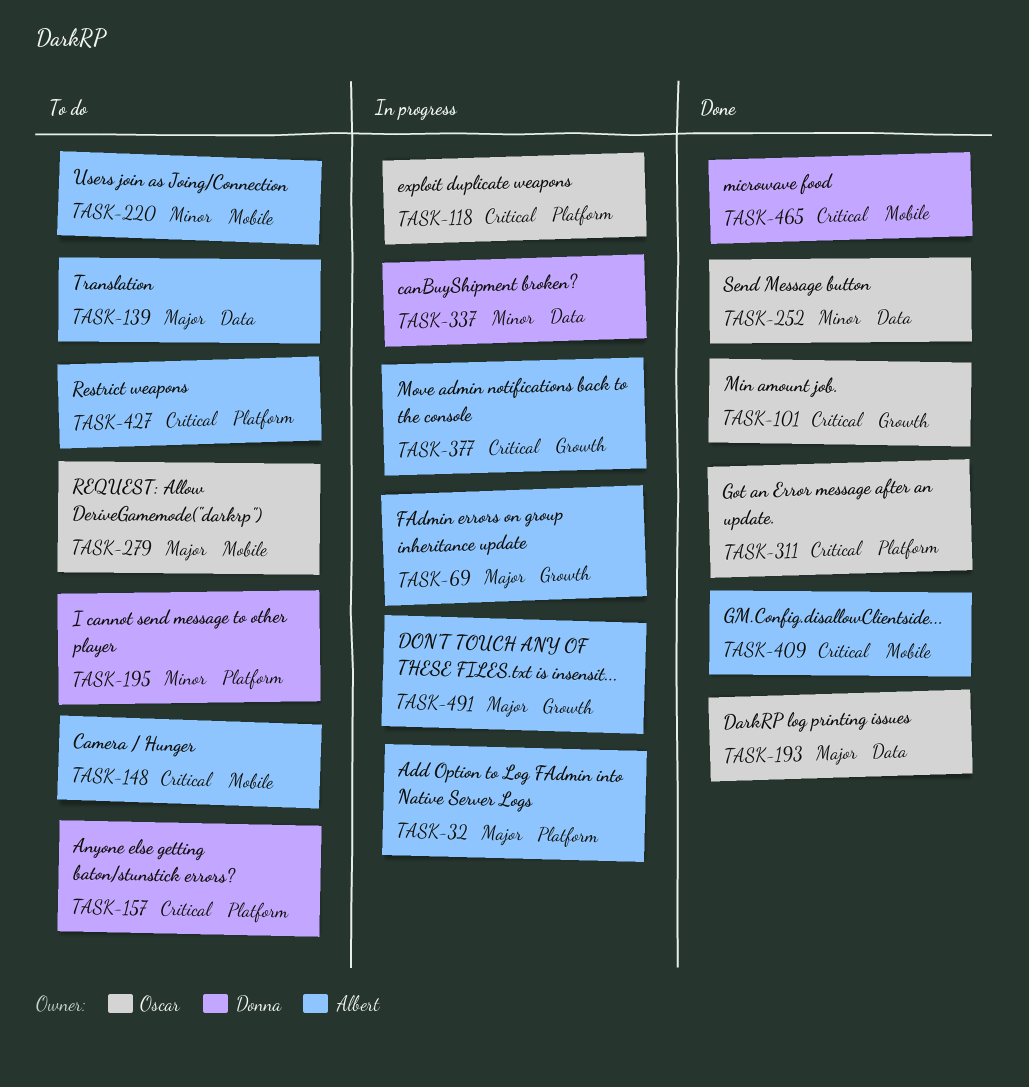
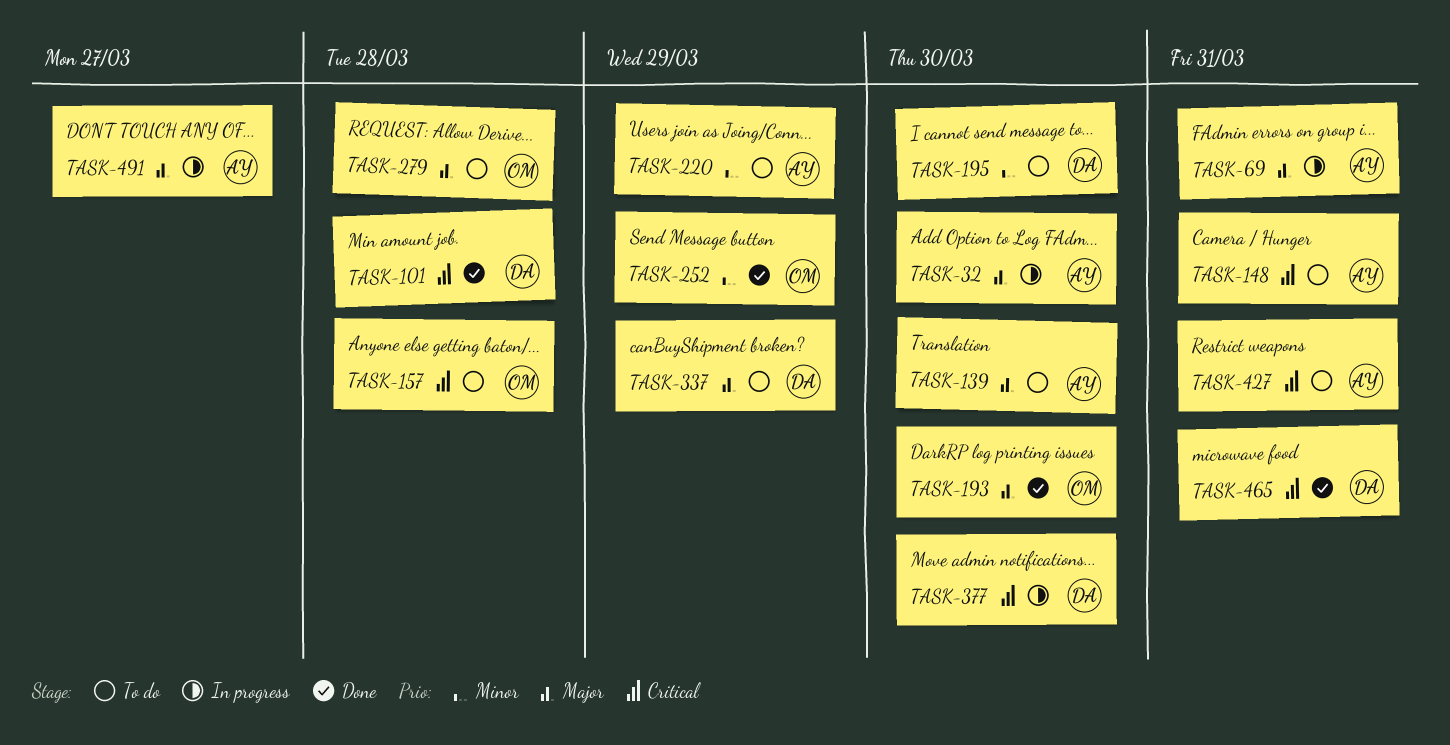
TASK-101, owner: Oscar -> Donna
TASK-118: present -> none
TASK-157, owner: Donna -> Oscar
TASK-311: present -> none
TASK-337, status: In progress -> To do
TASK-337, priority: Minor -> Major
TASK-377, owner: Albert -> Donna
TASK-409: present -> none

